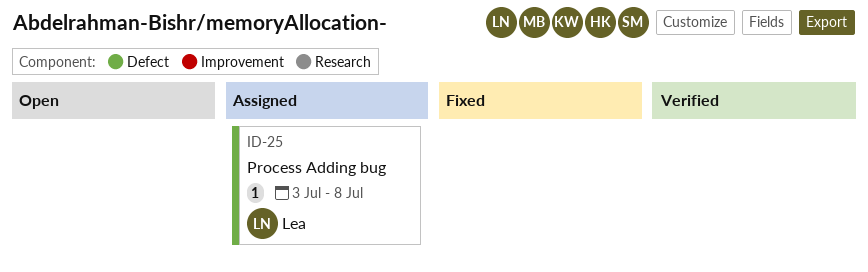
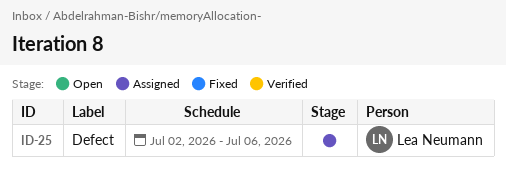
ID-25, start: Jul 3 -> Jul 2
ID-25, due: Jul 8 -> Jul 6

